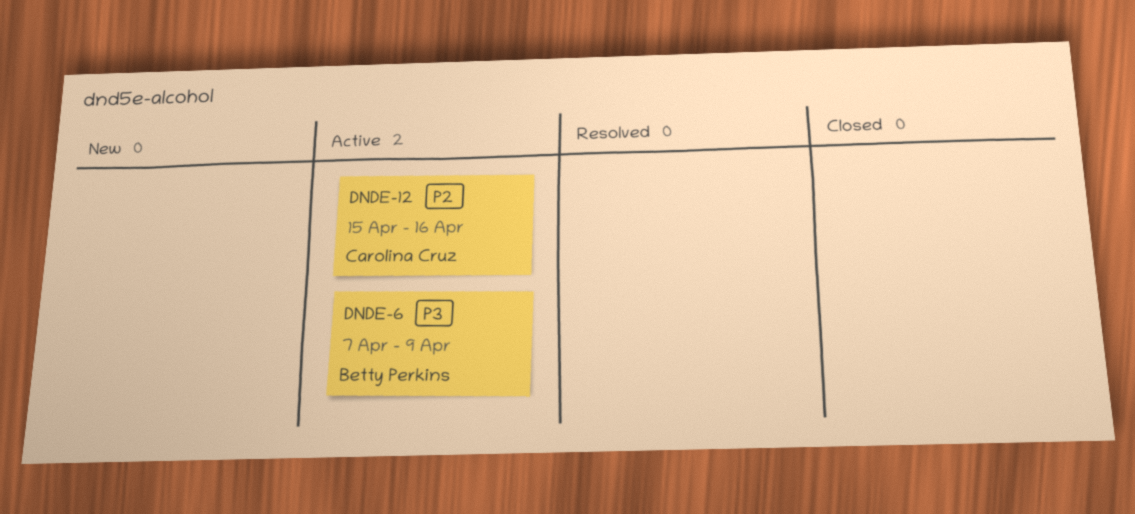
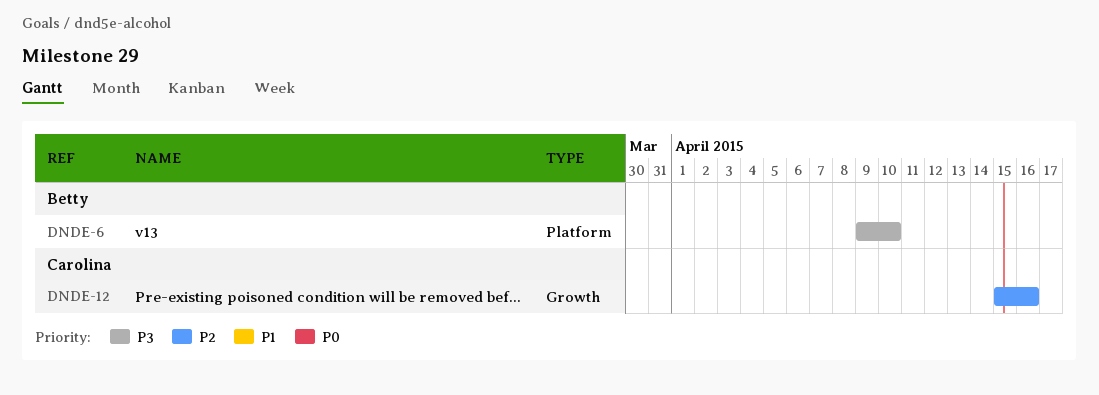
DNDE-6, start: Apr 7 -> Apr 9
DNDE-6, due: Apr 9 -> Apr 10

